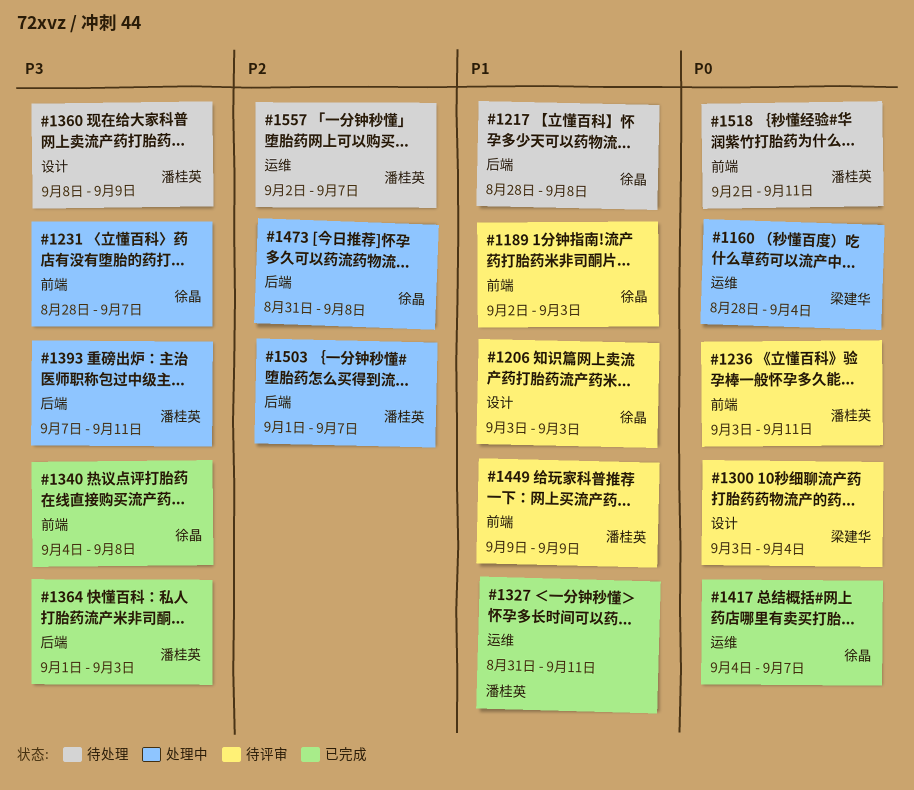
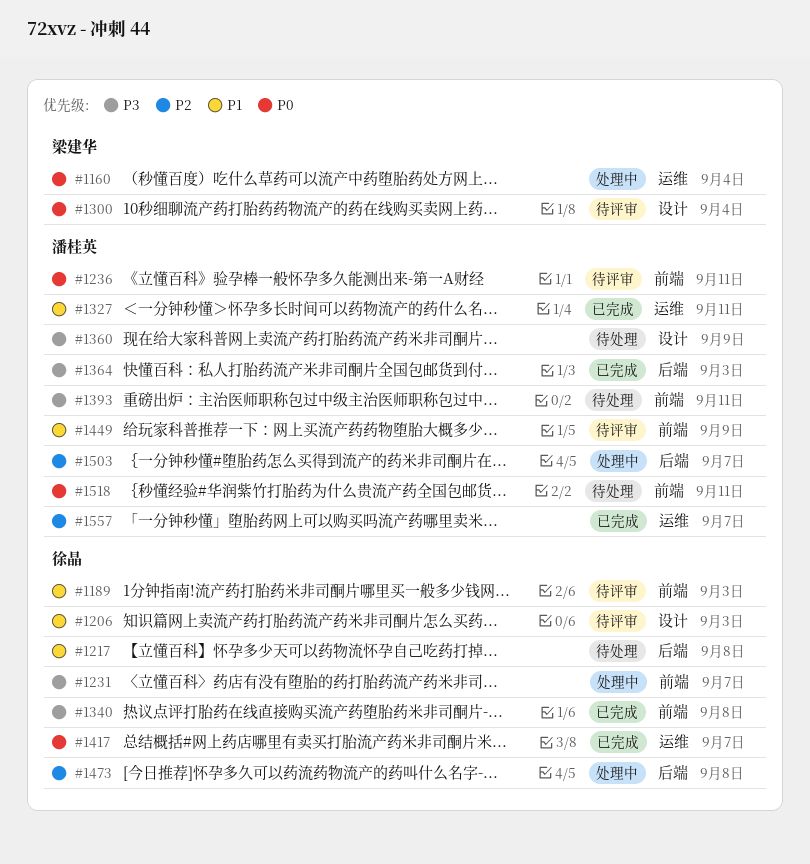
#1393, status: 处理中 -> 待处理
#1393, label: 后端 -> 前端
#1557, status: 待处理 -> 已完成

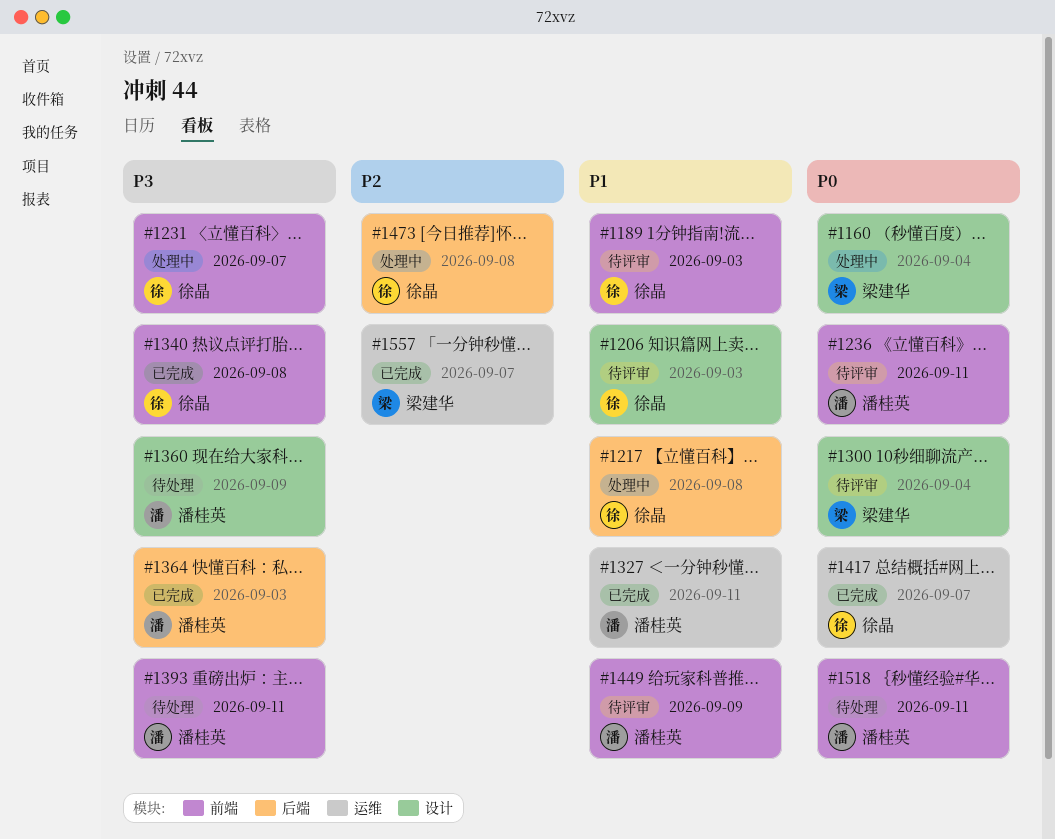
#1160, label: 运维 -> 设计
#1217, status: 待处理 -> 处理中
#1503: present -> none
#1557, owner: 潘桂英 -> 梁建华

